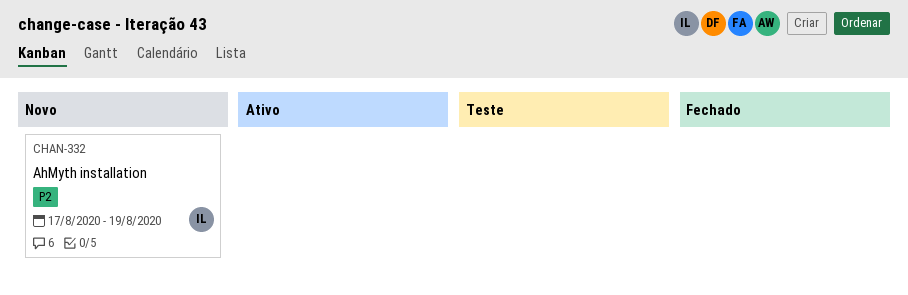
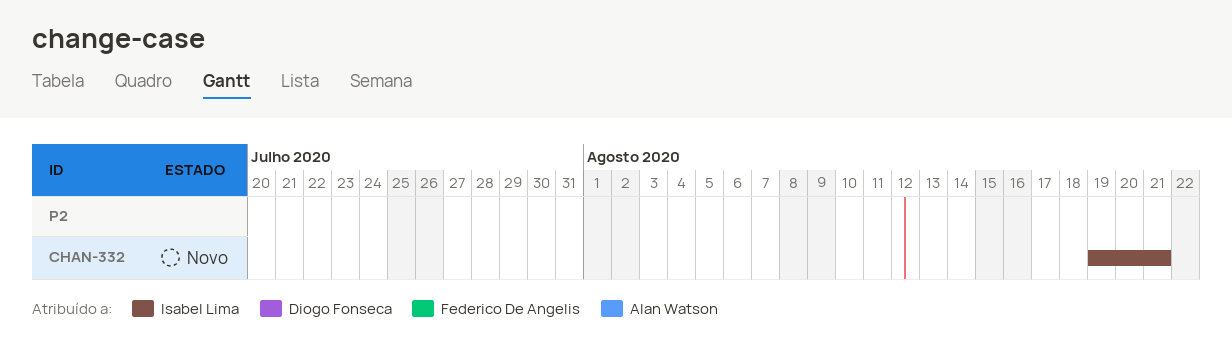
CHAN-332, start: Aug 17 -> Aug 19
CHAN-332, due: Aug 19 -> Aug 21

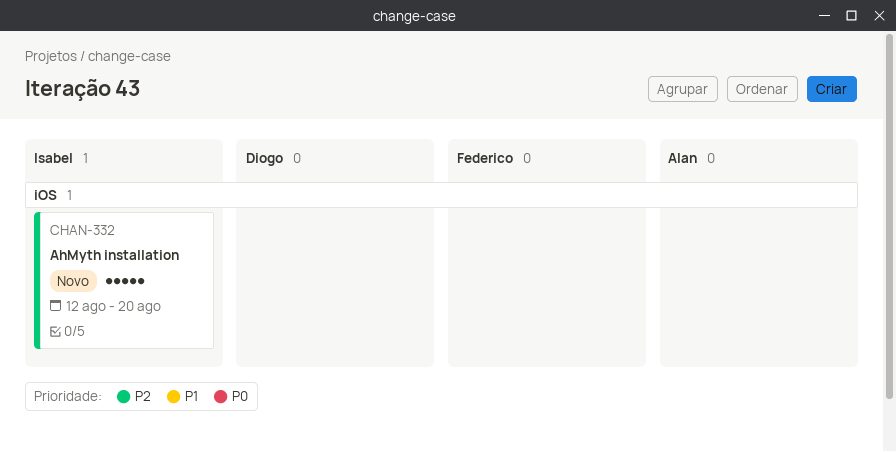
CHAN-332, start: Aug 19 -> Aug 12
CHAN-332, due: Aug 21 -> Aug 20

